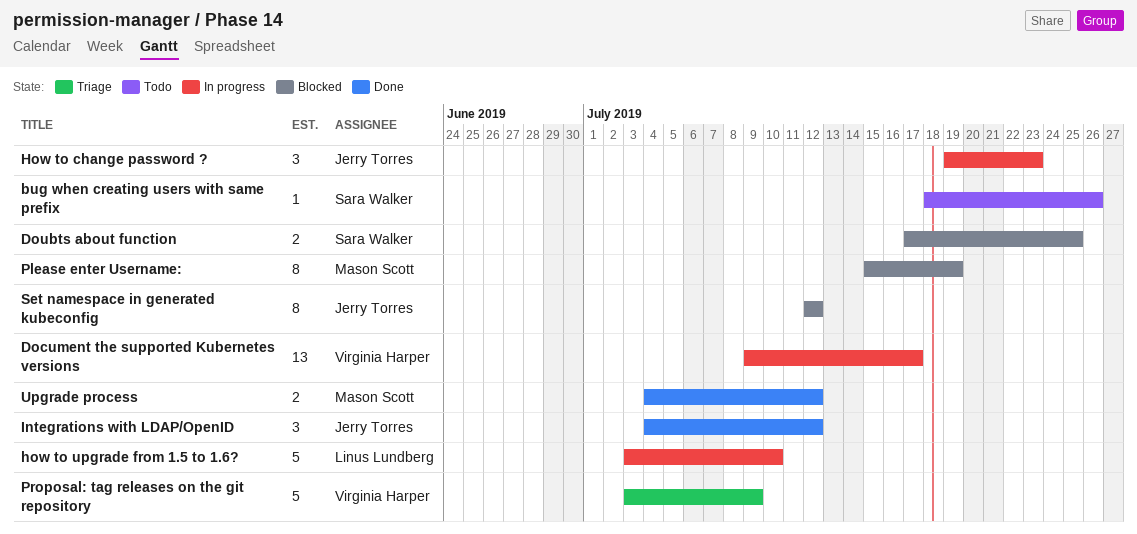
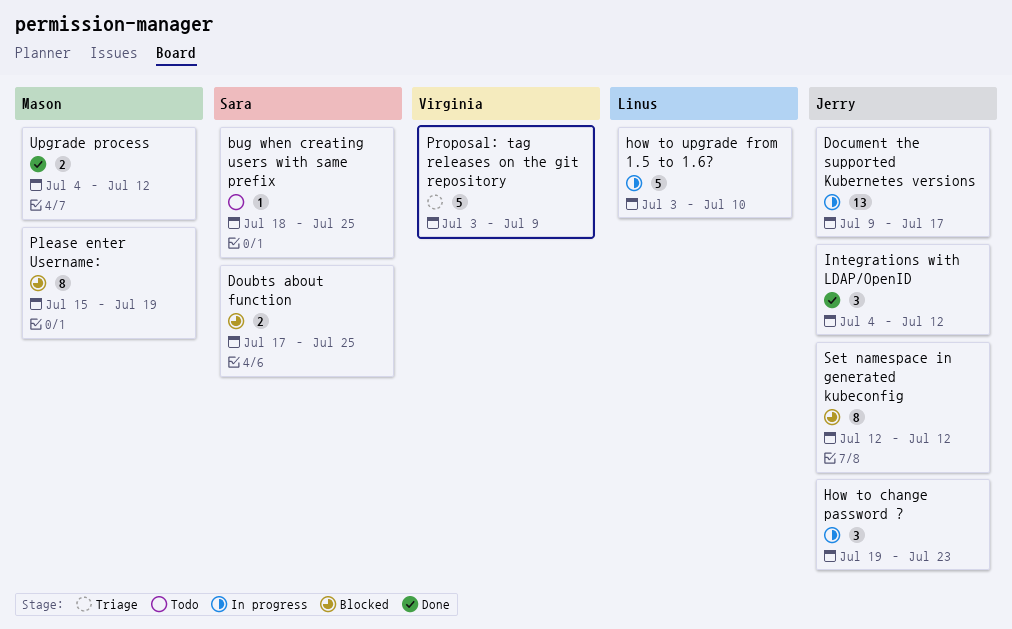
bug when creating users with same prefix, due: Jul 26 -> Jul 25
Document the supported Kubernetes versions, owner: Virginia Harper -> Jerry Torres

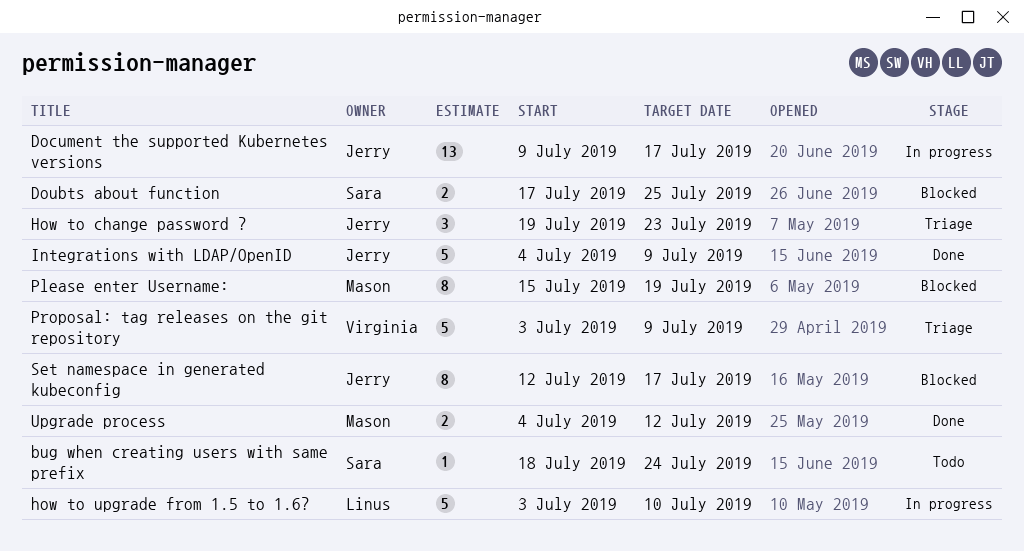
bug when creating users with same prefix, due: Jul 25 -> Jul 24
How to change password ?, status: In progress -> Triage
Integrations with LDAP/OpenID, estimate: 3 -> 5
Integrations with LDAP/OpenID, due: Jul 12 -> Jul 9
Set namespace in generated kubeconfig, due: Jul 12 -> Jul 17

